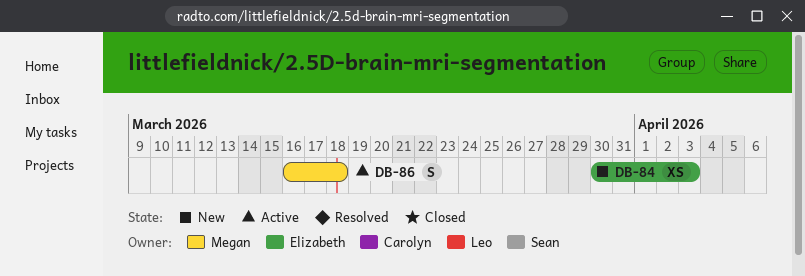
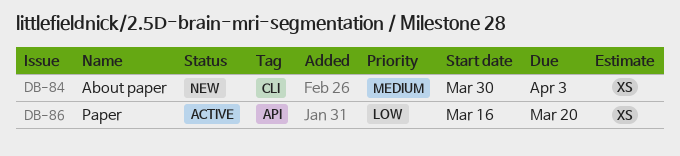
DB-86, estimate: S -> XS
DB-86, due: Mar 18 -> Mar 20

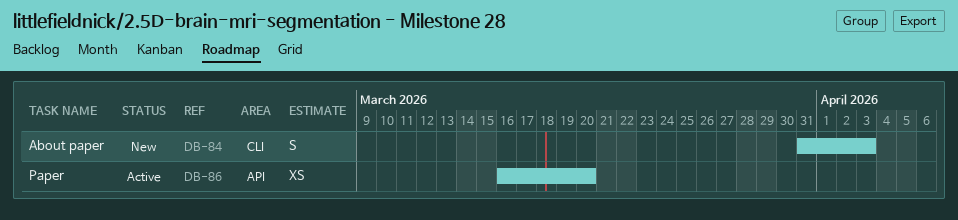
DB-84, estimate: XS -> S
DB-84, start: Mar 30 -> Mar 31

